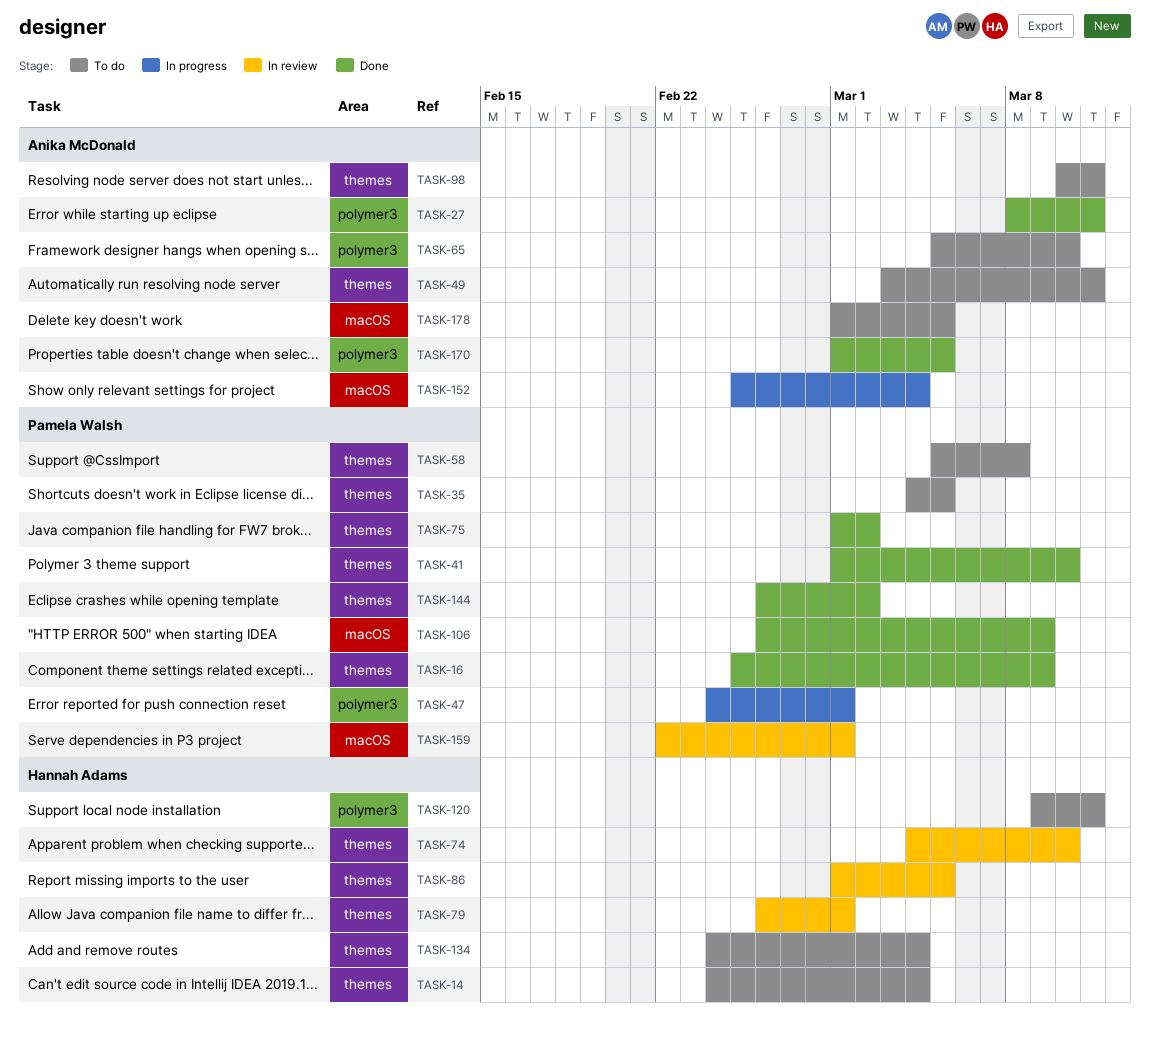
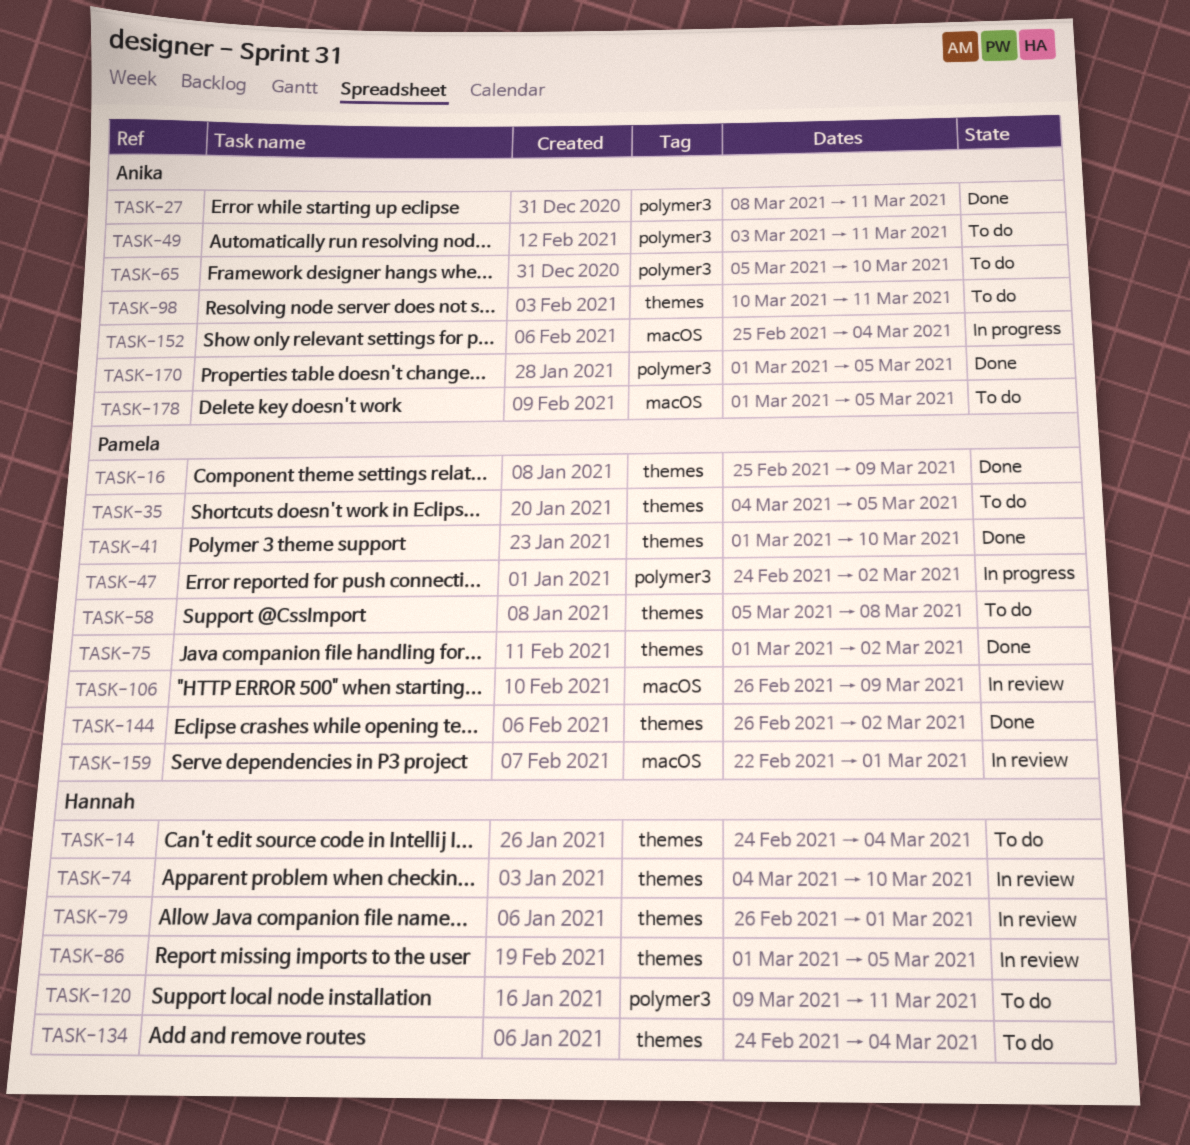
TASK-47, due: Mar 1 -> Mar 2
TASK-49, label: themes -> polymer3
TASK-106, status: Done -> In review

